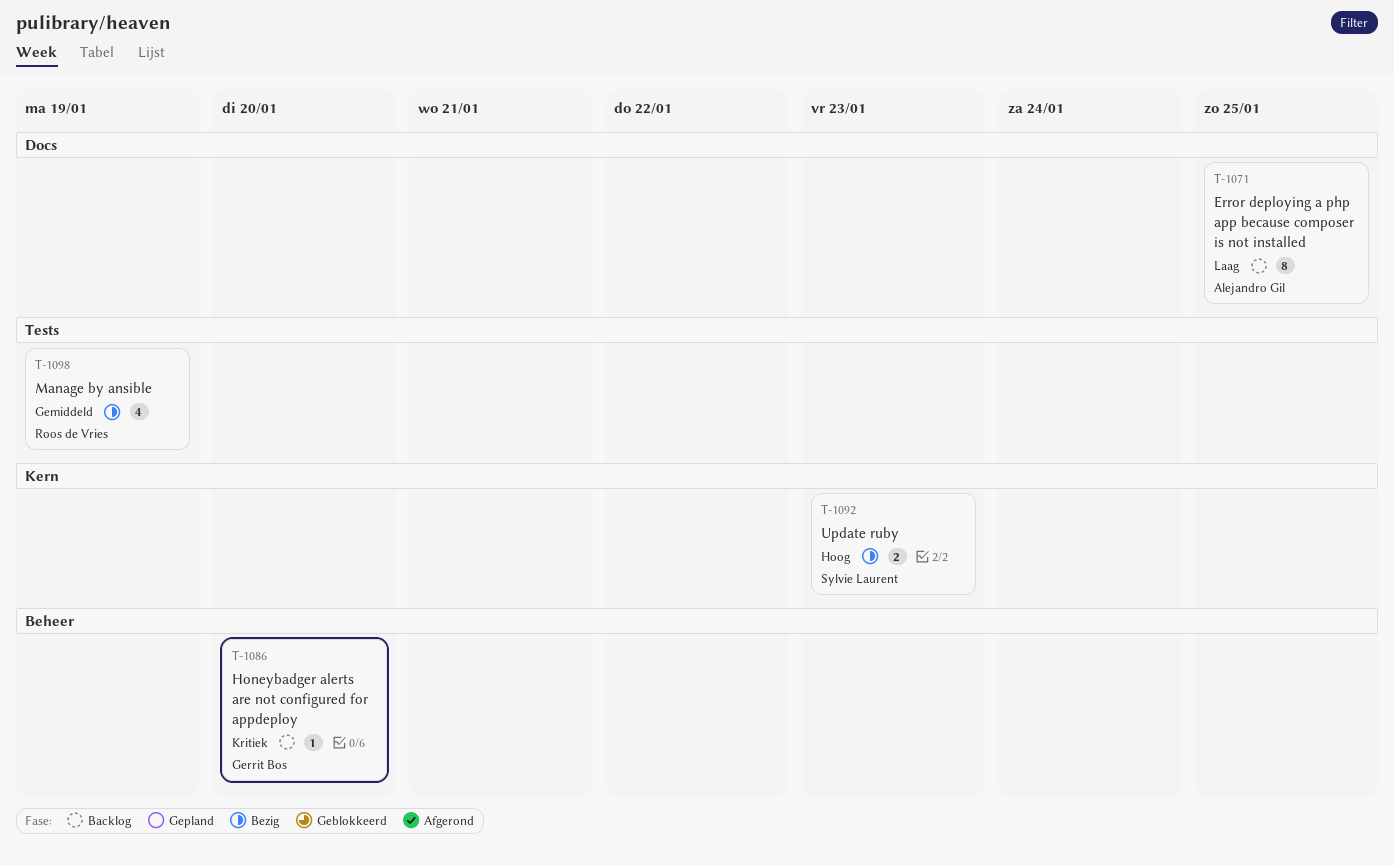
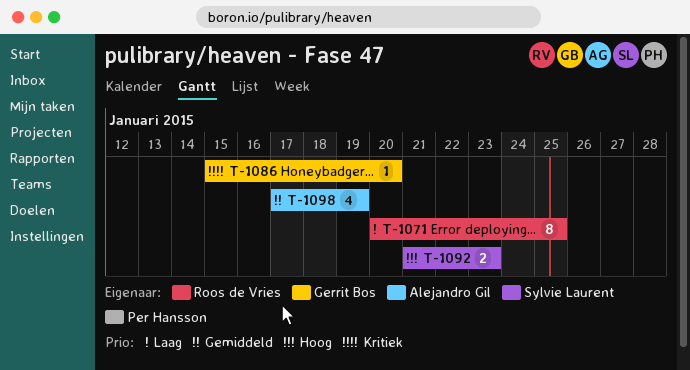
T-1071, owner: Alejandro Gil -> Roos de Vries
T-1098, owner: Roos de Vries -> Alejandro Gil

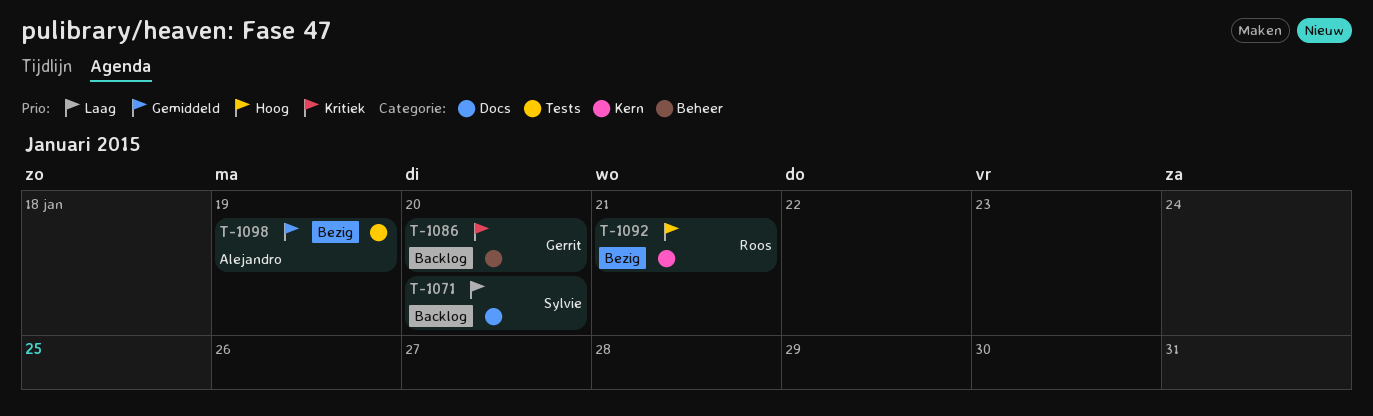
T-1071, owner: Roos de Vries -> Sylvie Laurent
T-1071, due: Jan 25 -> Jan 20
T-1092, owner: Sylvie Laurent -> Roos de Vries
T-1092, due: Jan 23 -> Jan 21

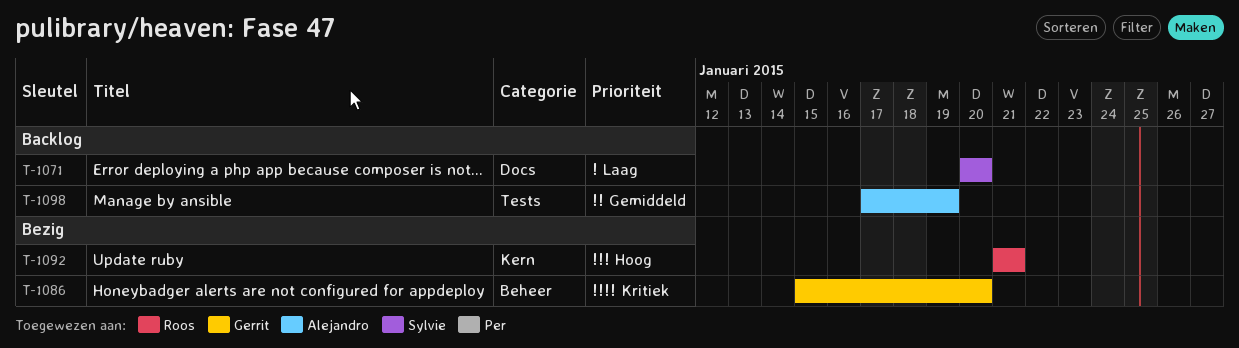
T-1086, status: Backlog -> Bezig
T-1098, status: Bezig -> Backlog

